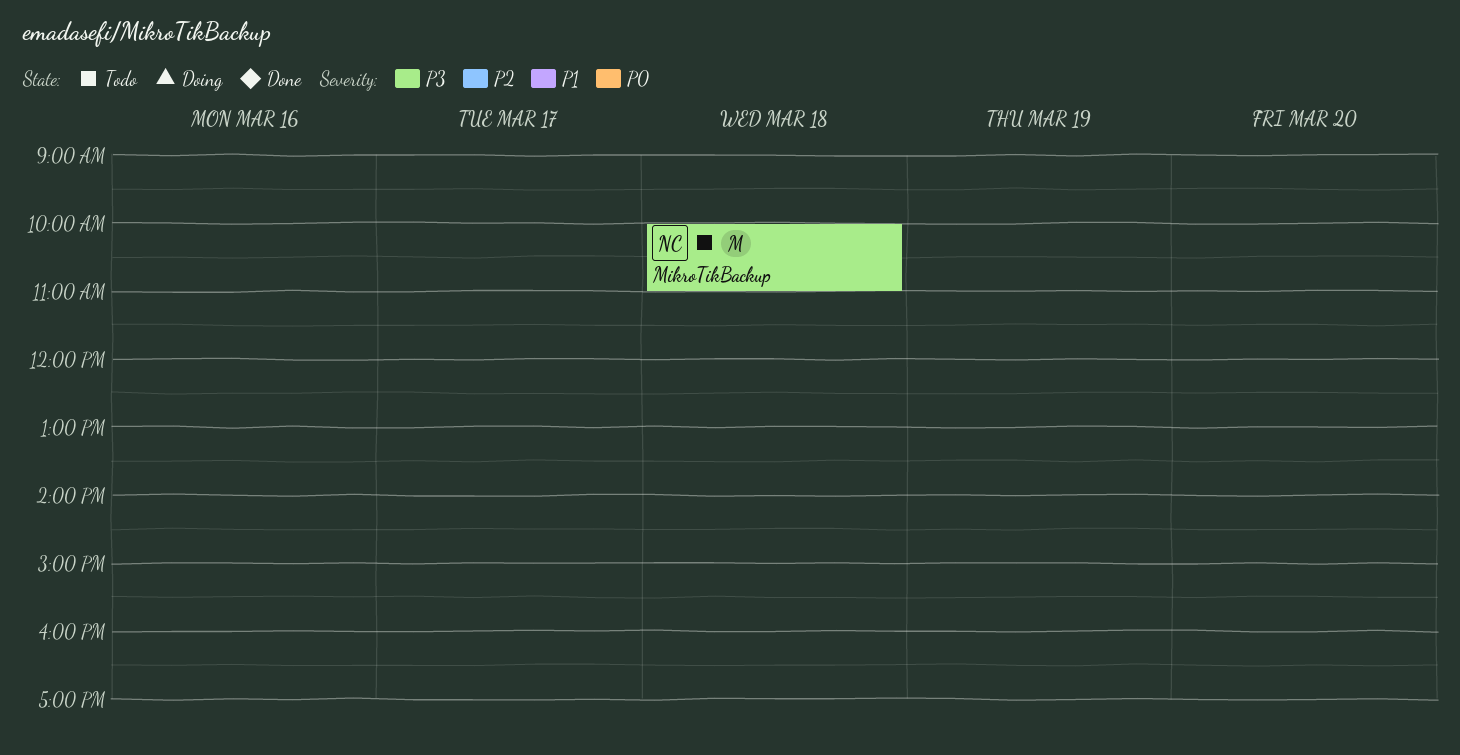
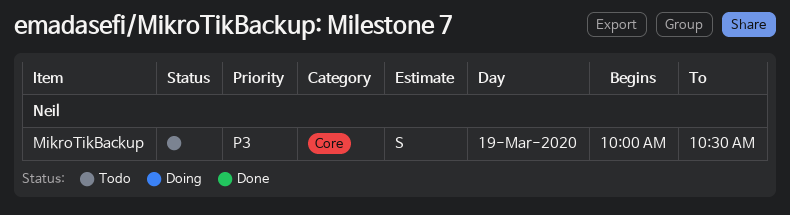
MikroTikBackup, estimate: M -> S
MikroTikBackup, day: Mar 18 -> Mar 19
MikroTikBackup, ends: 11:00 -> 10:30

